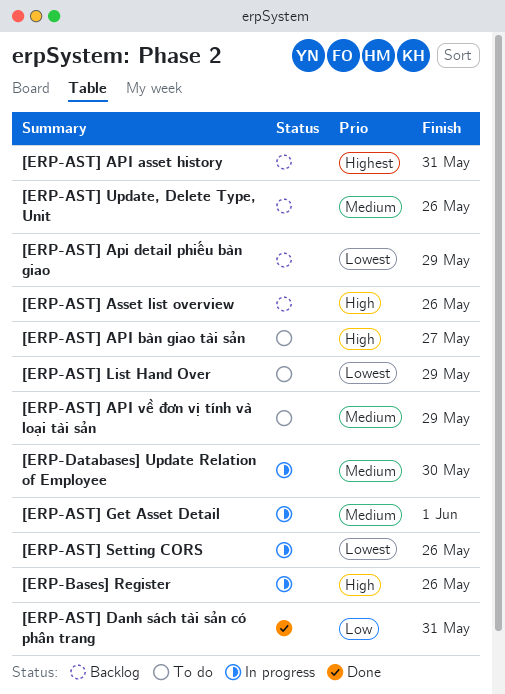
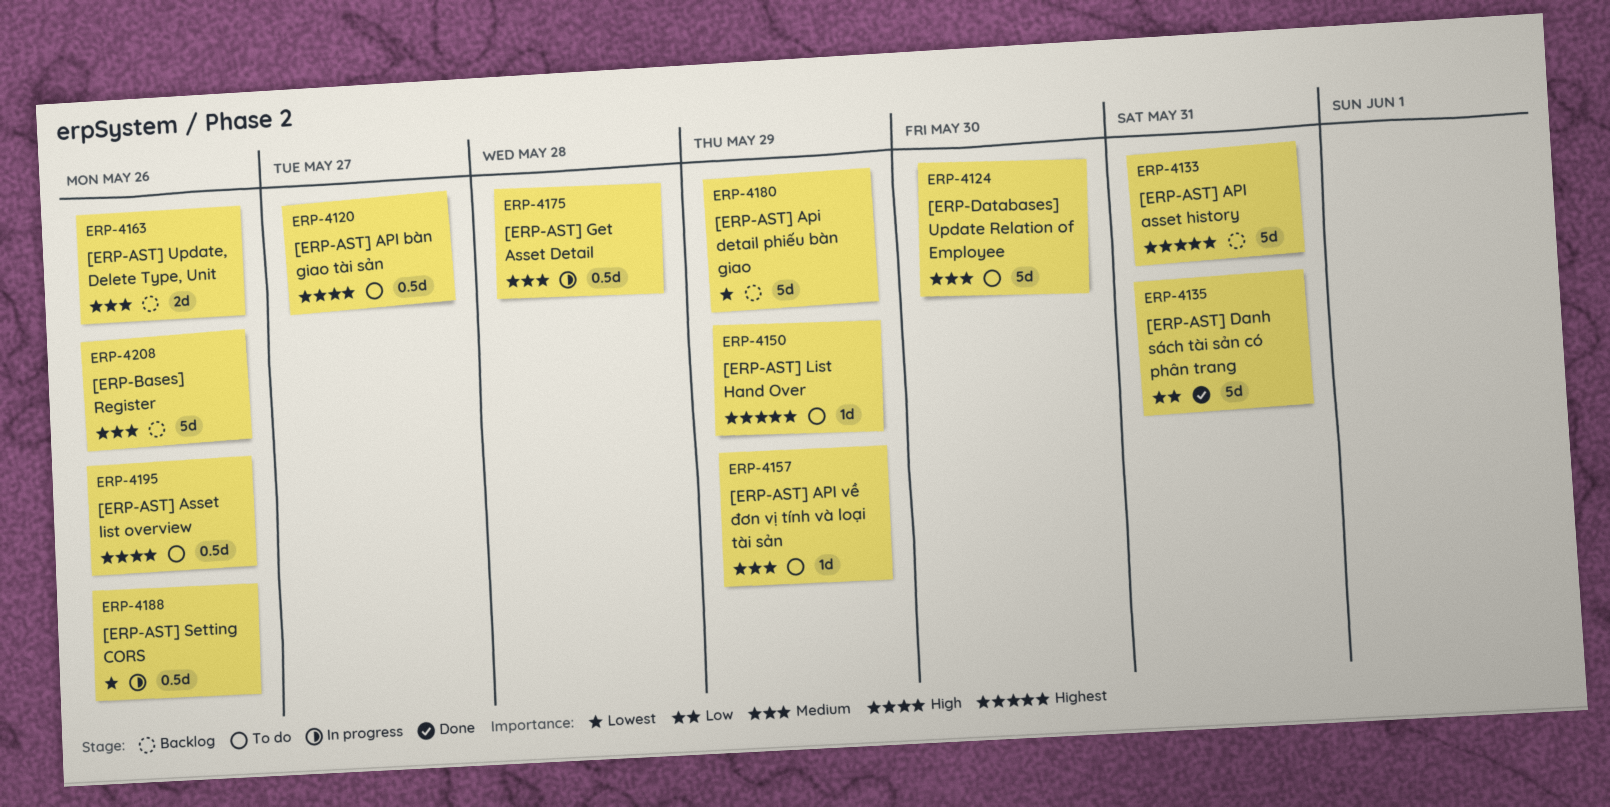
[ERP-AST] Asset list overview, status: Backlog -> To do
[ERP-AST] Get Asset Detail, due: Jun 1 -> May 28
[ERP-AST] List Hand Over, priority: Lowest -> Highest
[ERP-Bases] Register, status: In progress -> Backlog
[ERP-Bases] Register, priority: High -> Medium
[ERP-Databases] Update Relation of Employee, status: In progress -> To do

